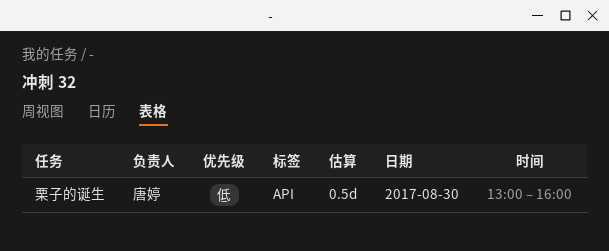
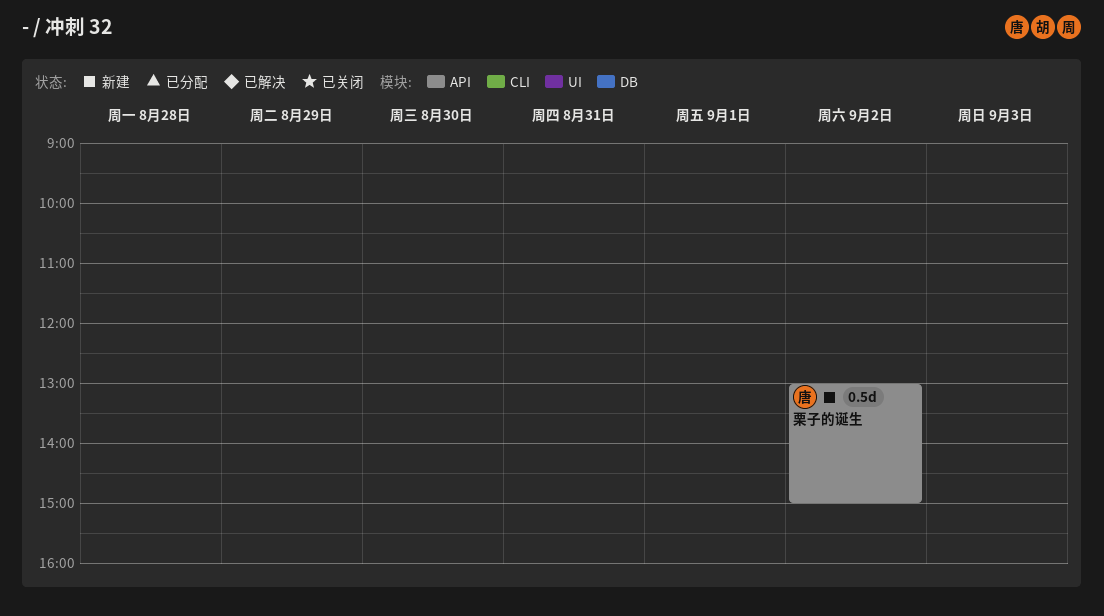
栗子的诞生, day: Aug 30 -> Sep 2
栗子的诞生, ends: 16:00 -> 15:00

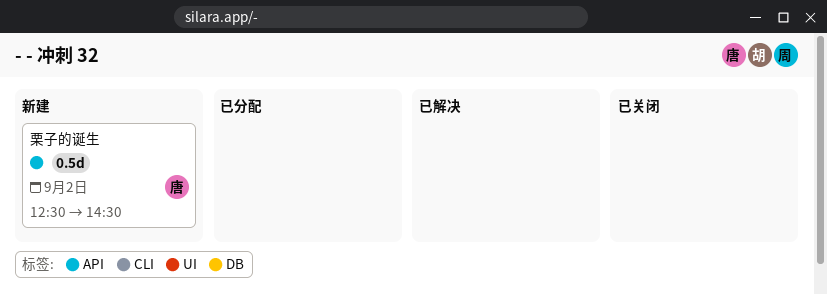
栗子的诞生, begins: 13:00 -> 12:30
栗子的诞生, ends: 15:00 -> 14:30

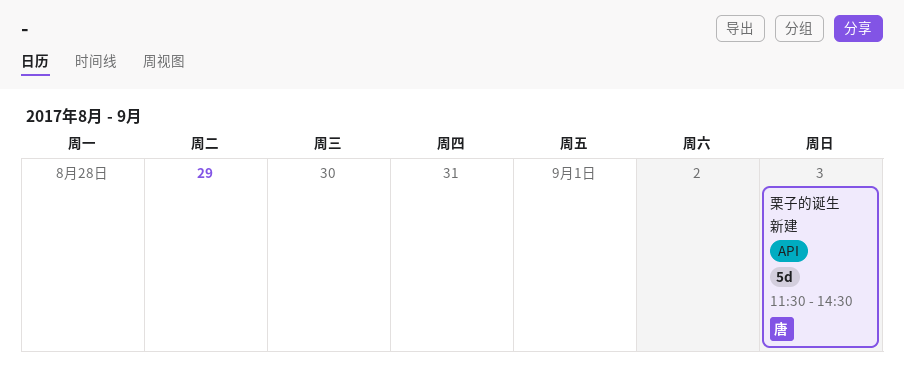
栗子的诞生, estimate: 0.5d -> 5d
栗子的诞生, day: Sep 2 -> Sep 3
栗子的诞生, begins: 12:30 -> 11:30

